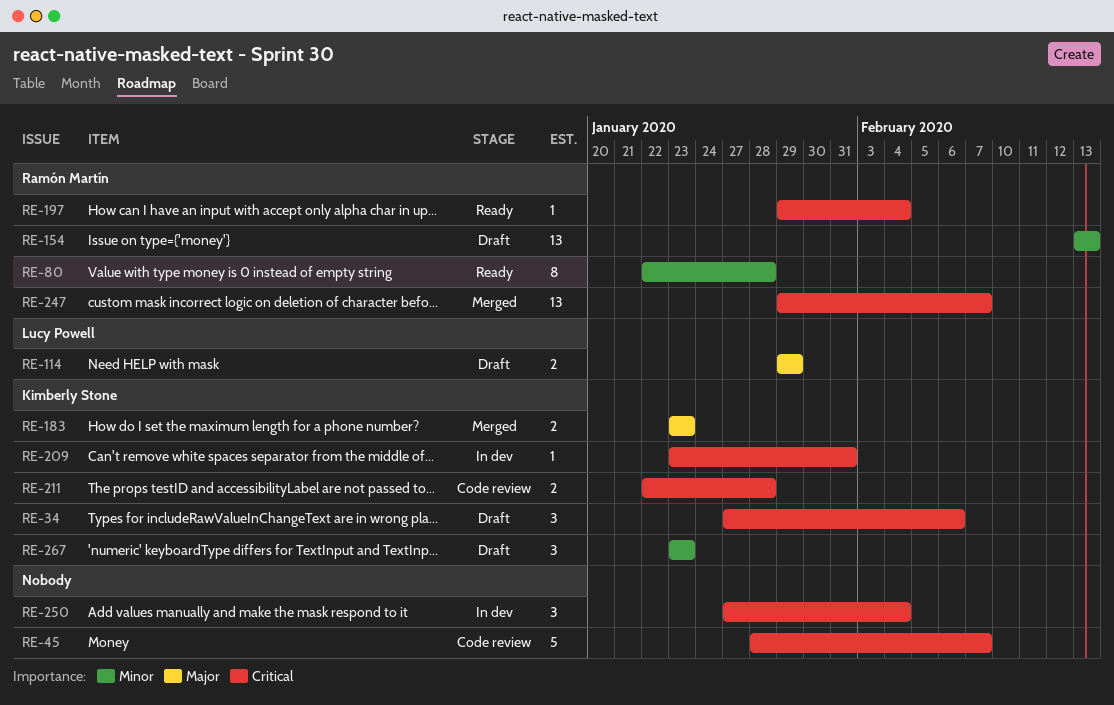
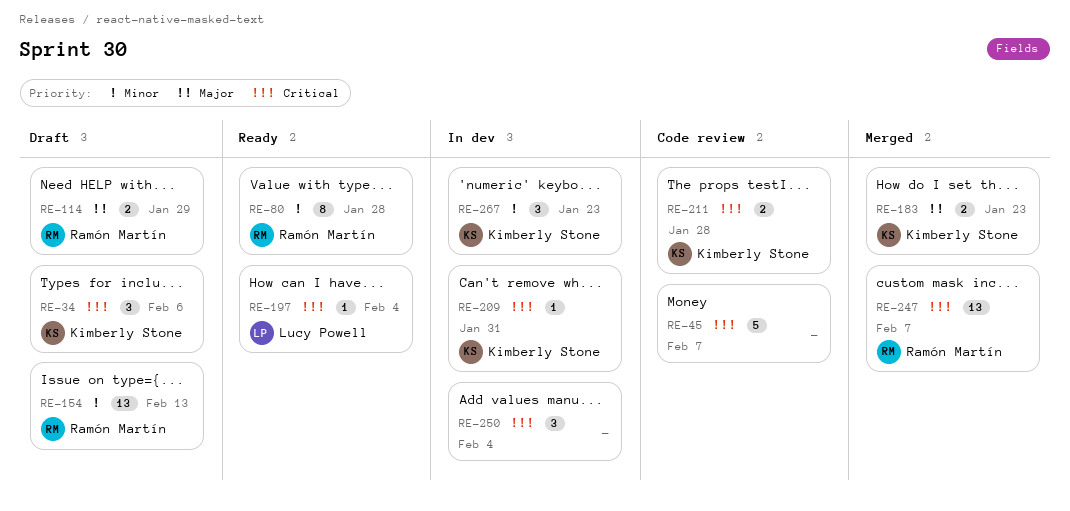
RE-114, owner: Lucy Powell -> Ramón Martín
RE-197, owner: Ramón Martín -> Lucy Powell
RE-267, status: Draft -> In dev

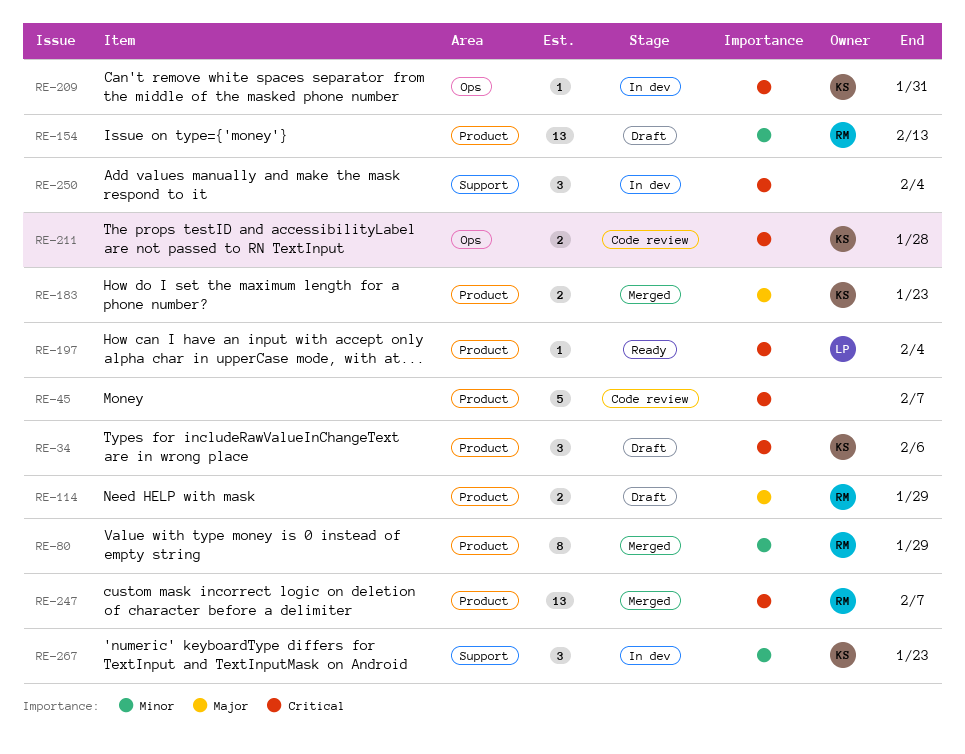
RE-80, status: Ready -> Merged
RE-80, due: Jan 28 -> Jan 29

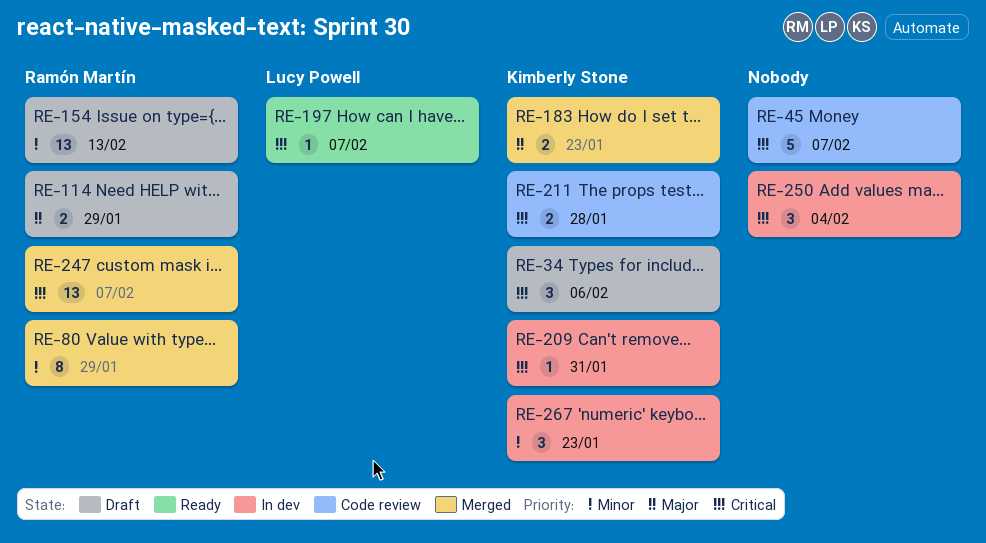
RE-197, due: Feb 4 -> Feb 7

